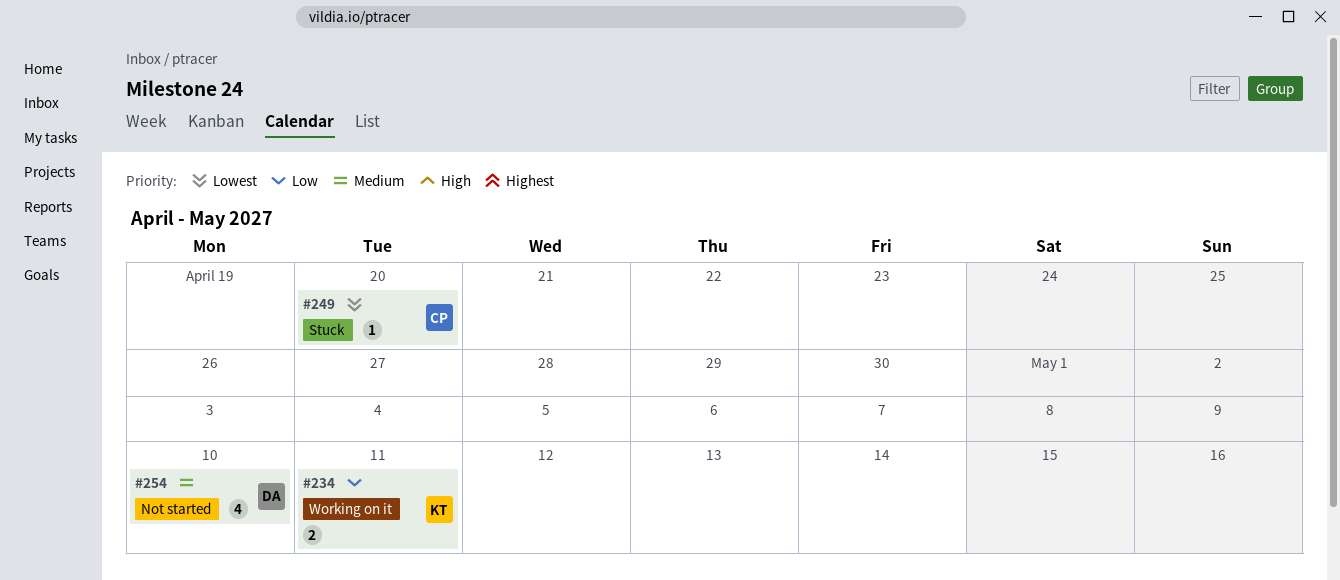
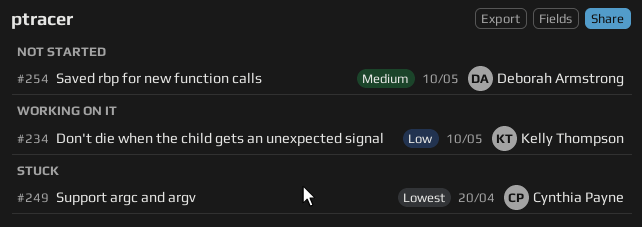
#234, due: May 11 -> May 10

